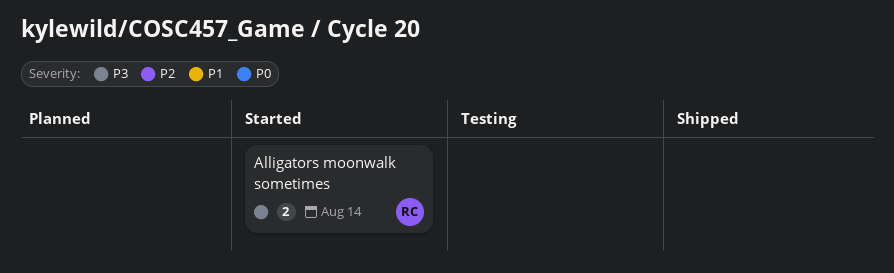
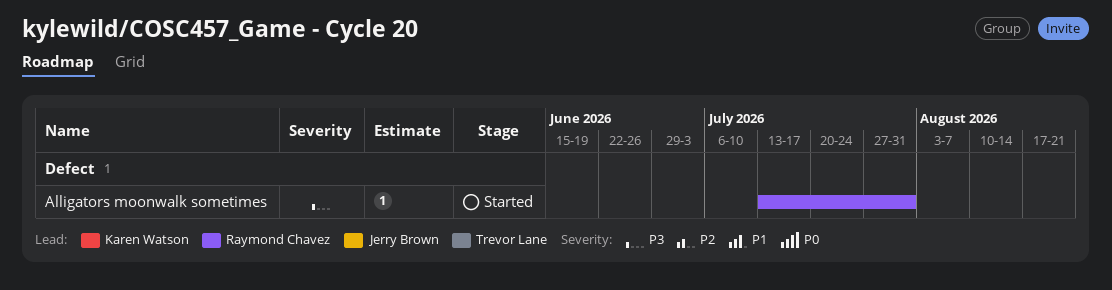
Alligators moonwalk sometimes, estimate: 2 -> 1
Alligators moonwalk sometimes, due: Aug 14 -> Jul 31

